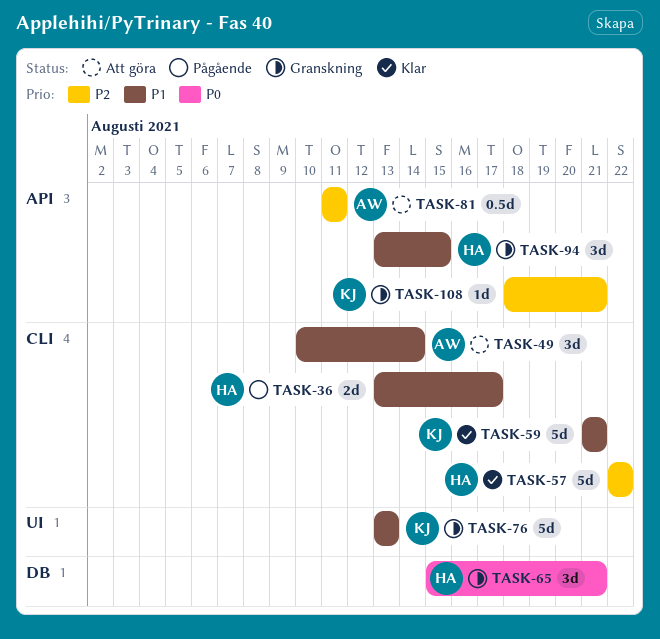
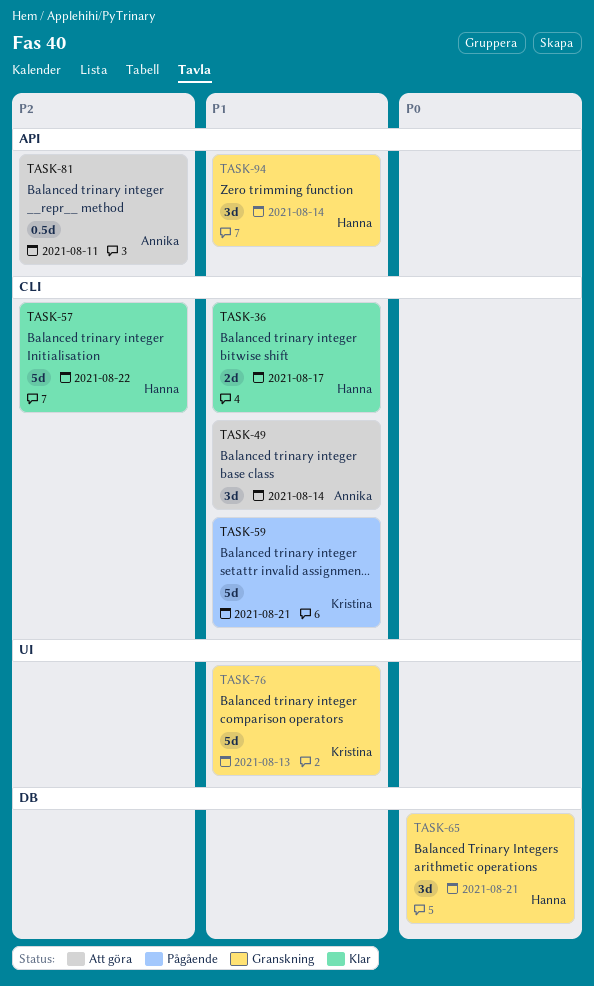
TASK-36, status: Pågående -> Klar
TASK-59, status: Klar -> Pågående
TASK-94, due: Aug 15 -> Aug 14
TASK-108: present -> none

